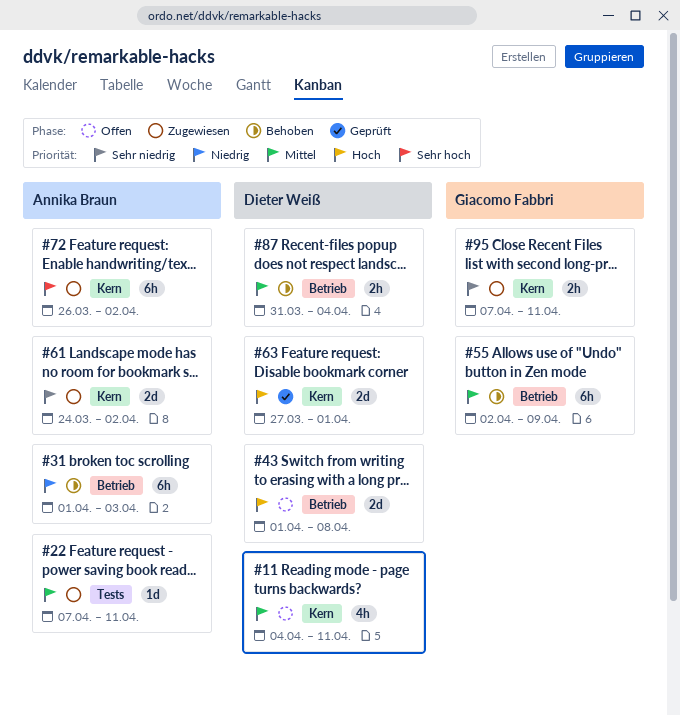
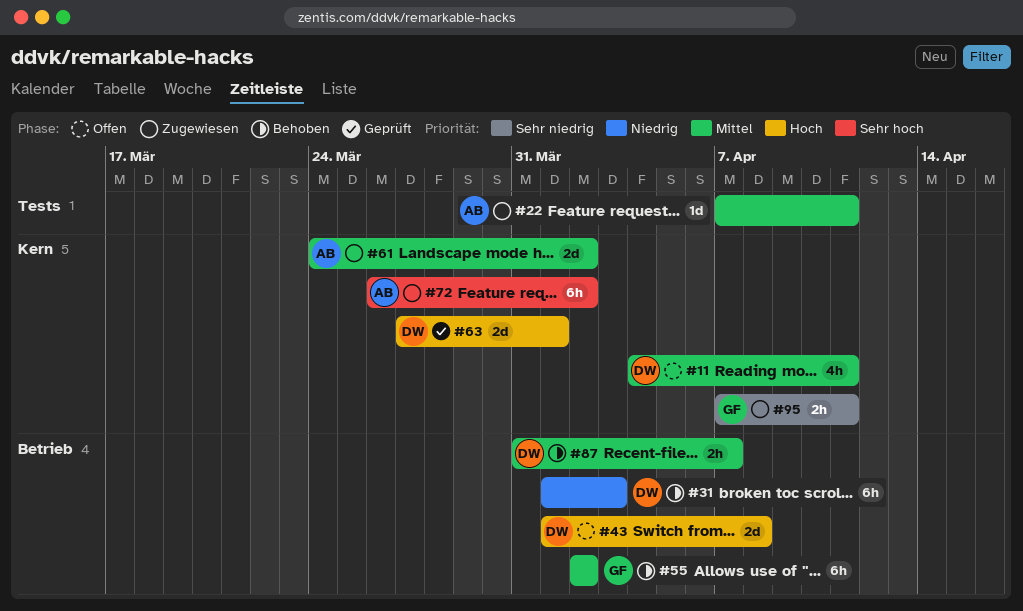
#31, owner: Annika Braun -> Dieter Weiß
#55, due: Apr 9 -> Apr 2
#61, priority: Sehr niedrig -> Mittel
#87, due: Apr 4 -> Apr 7

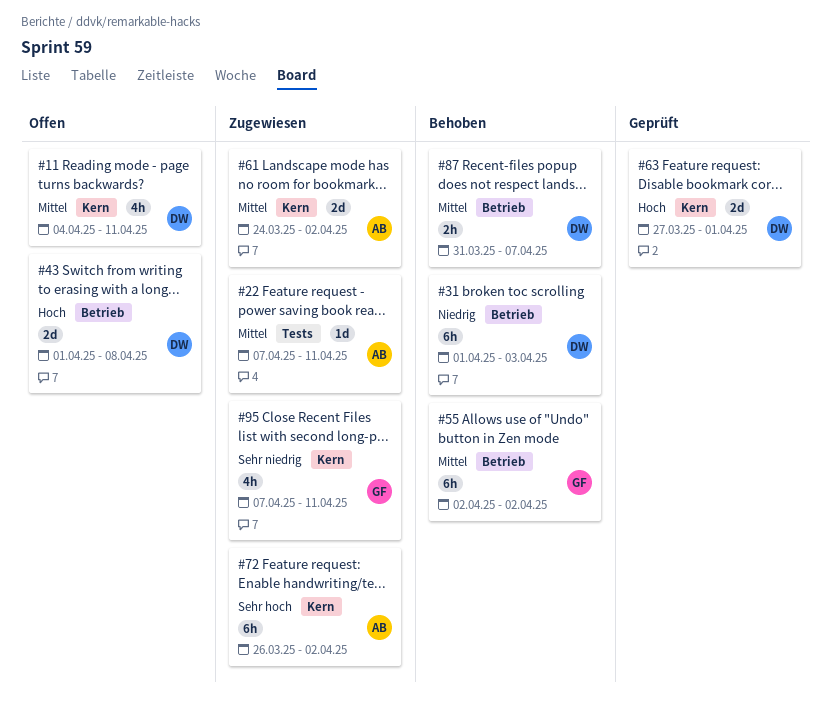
#95, estimate: 2h -> 4h

